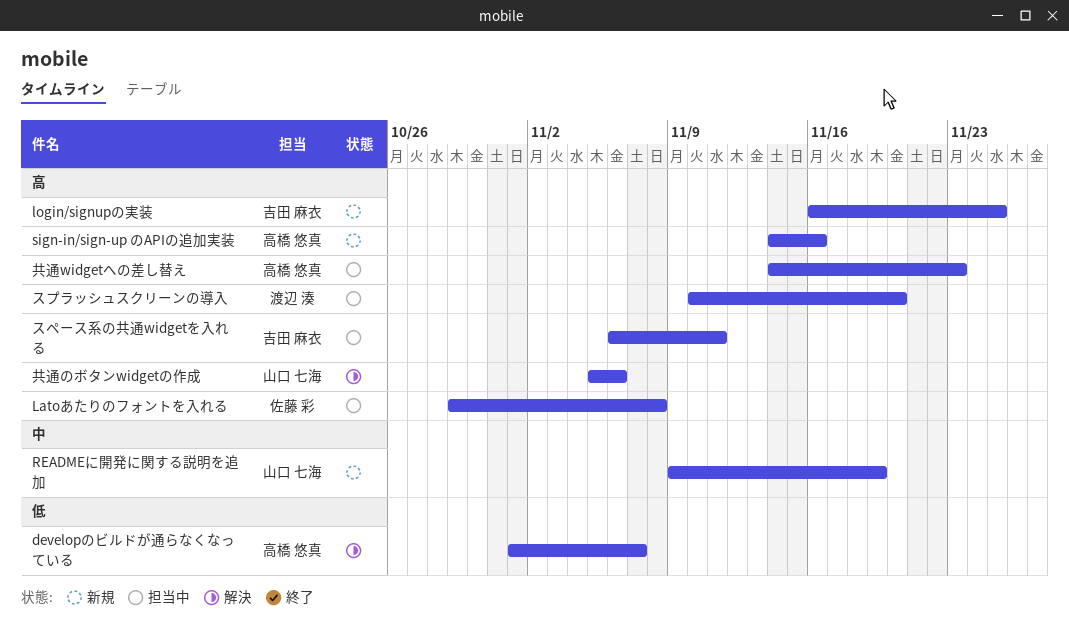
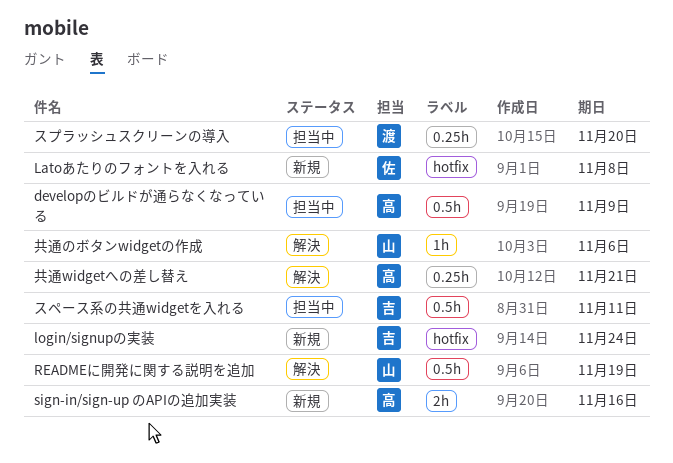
developのビルドが通らなくなっている, status: 解決 -> 担当中
developのビルドが通らなくなっている, due: Nov 7 -> Nov 9
Latoあたりのフォントを入れる, status: 担当中 -> 新規
login/signupの実装, due: Nov 25 -> Nov 24
READMEに開発に関する説明を追加, status: 新規 -> 解決
共通widgetへの差し替え, status: 担当中 -> 解決
共通widgetへの差し替え, due: Nov 23 -> Nov 21

